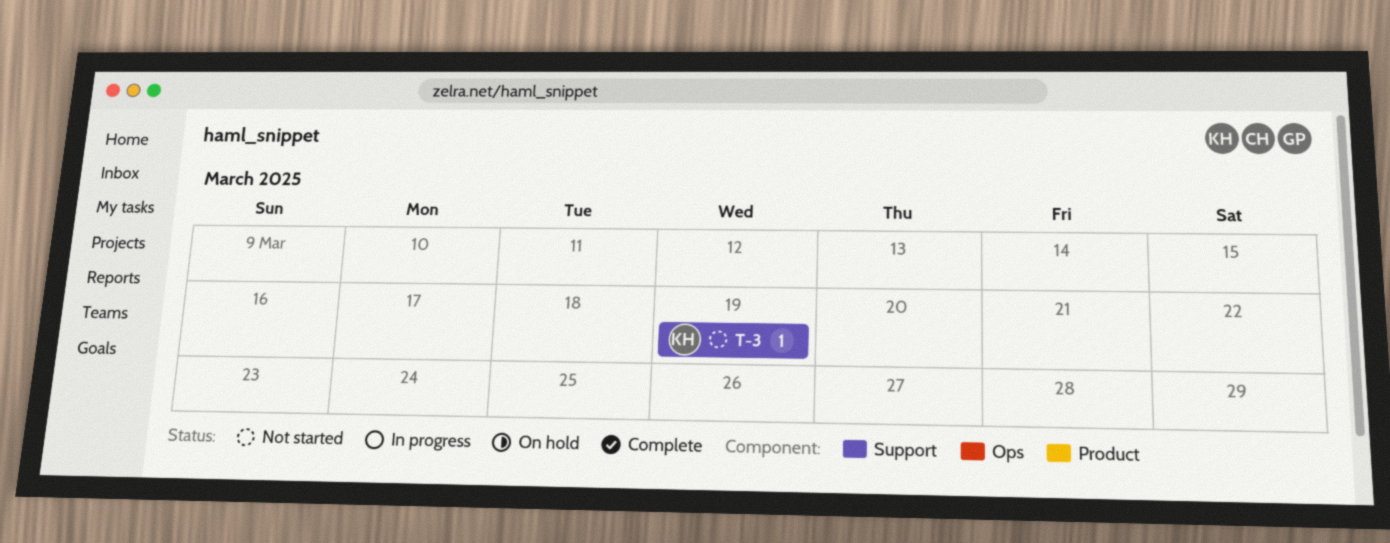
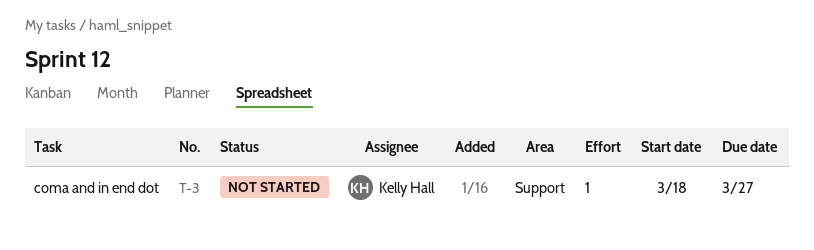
T-3, start: Mar 19 -> Mar 18
T-3, due: Mar 19 -> Mar 27

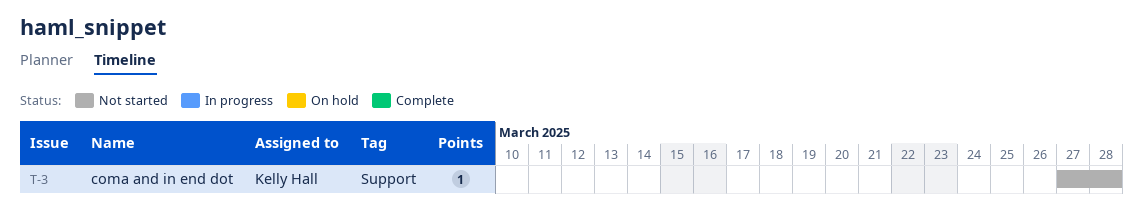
T-3, start: Mar 18 -> Mar 27
T-3, due: Mar 27 -> Mar 28

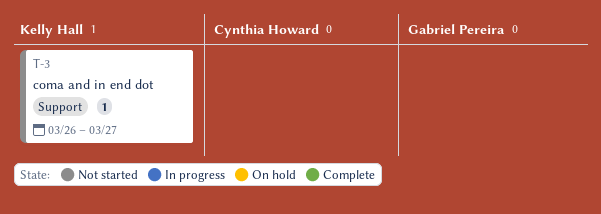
T-3, start: Mar 27 -> Mar 26
T-3, due: Mar 28 -> Mar 27

